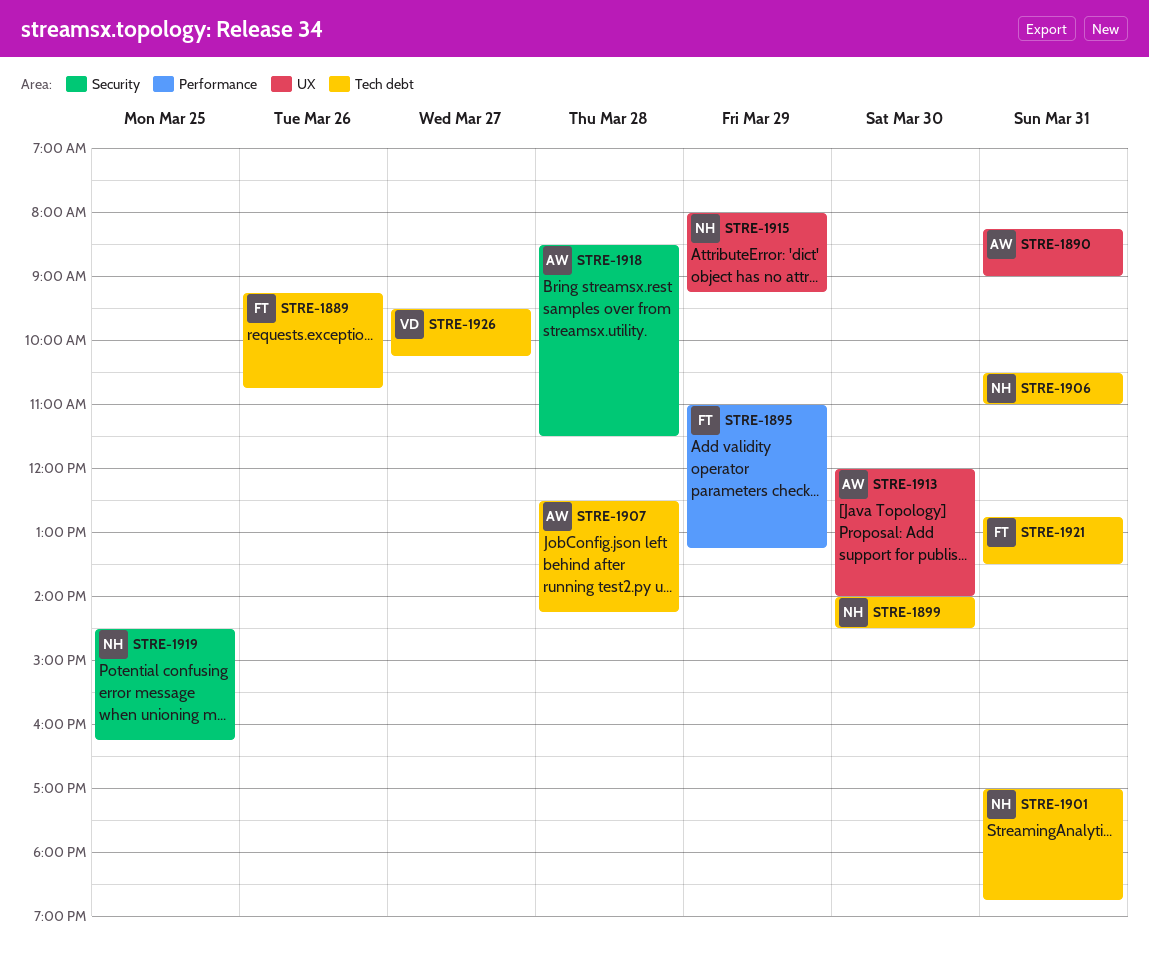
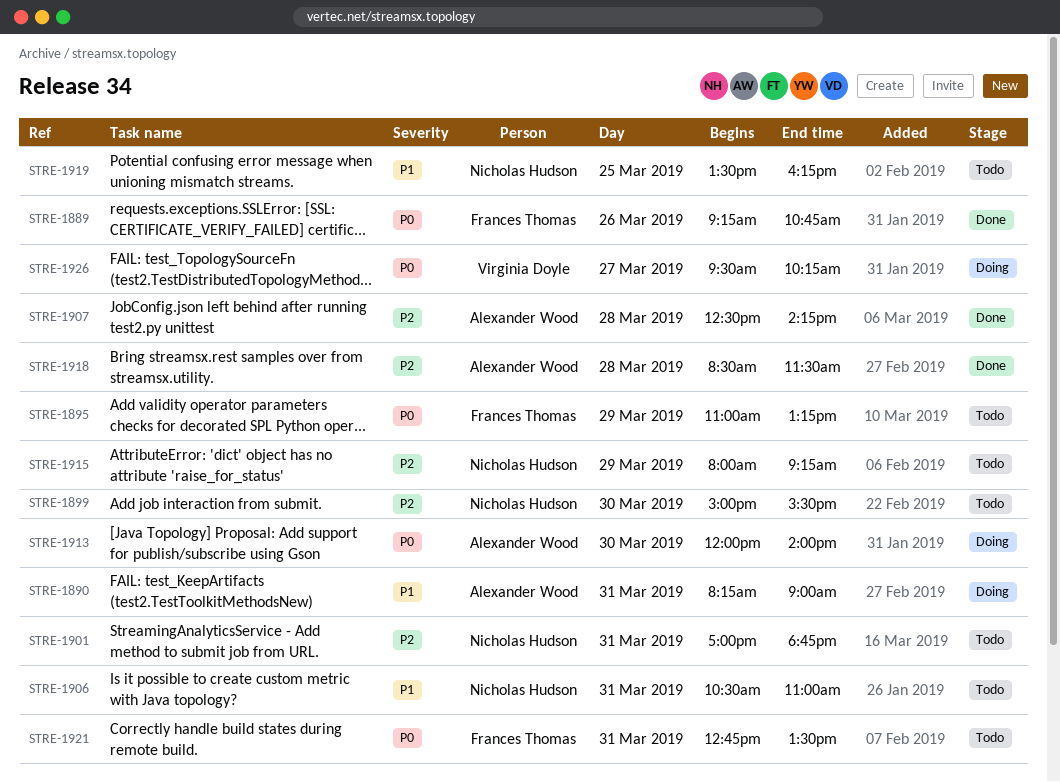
STRE-1899, begins: 14:00 -> 15:00
STRE-1899, ends: 14:30 -> 15:30
STRE-1919, begins: 14:30 -> 13:30

